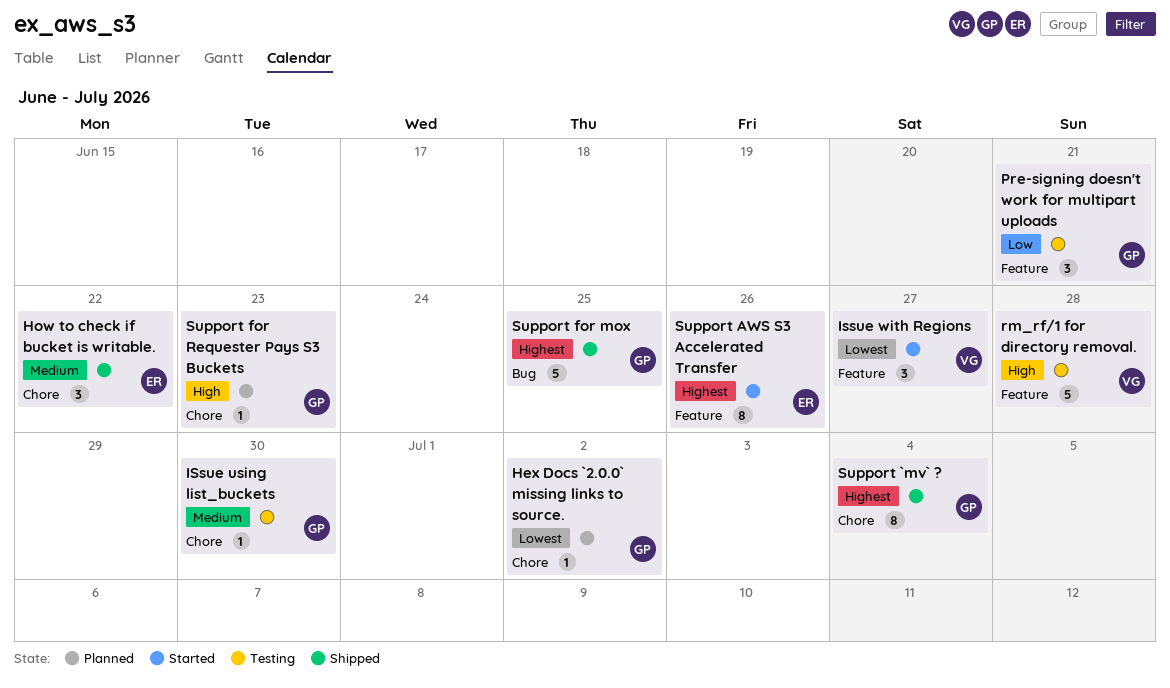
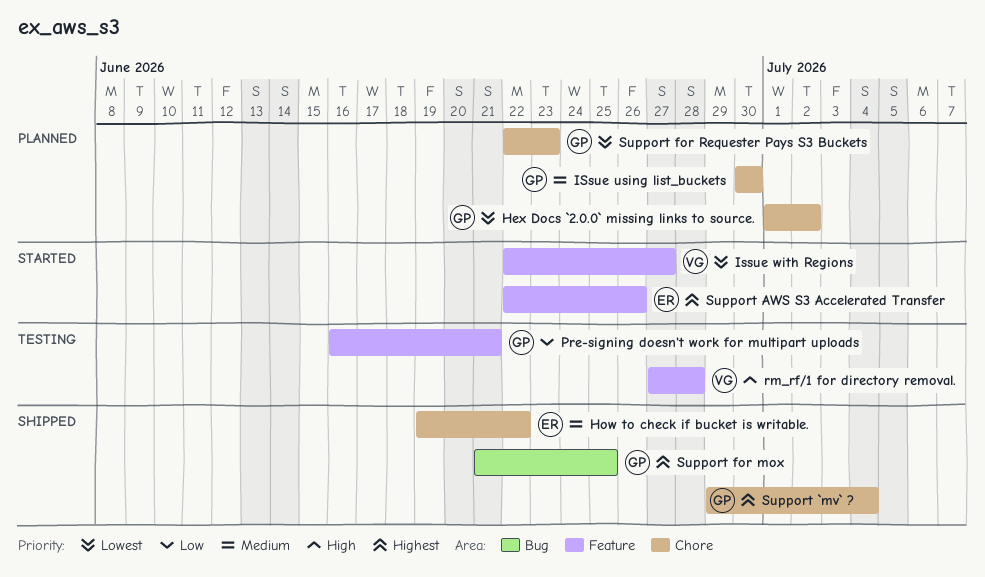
ISsue using list_buckets, status: Testing -> Planned
Support for Requester Pays S3 Buckets, priority: High -> Lowest

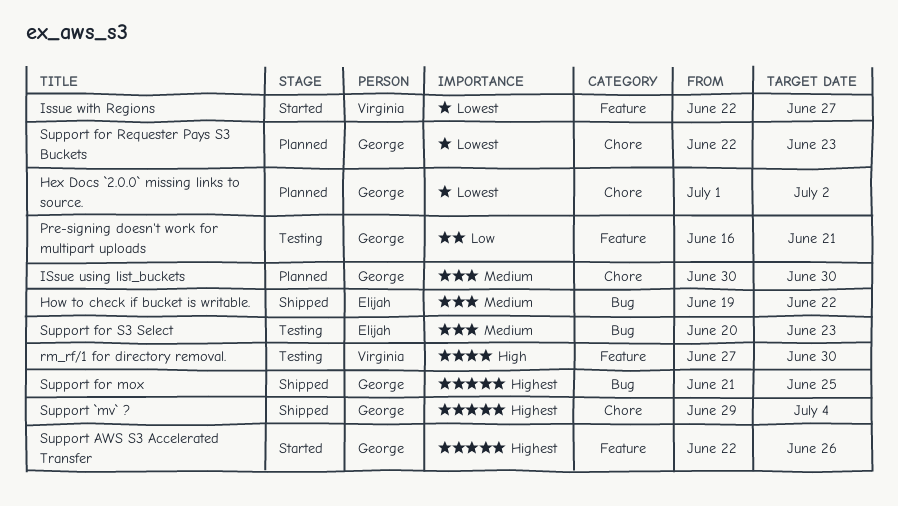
How to check if bucket is writable., label: Chore -> Bug
rm_rf/1 for directory removal., due: Jun 28 -> Jun 30
Support AWS S3 Accelerated Transfer, owner: Elijah -> George
Support for S3 Select: none -> present

